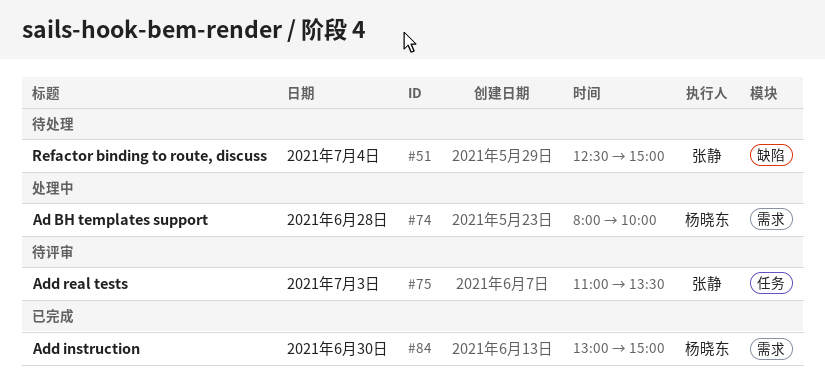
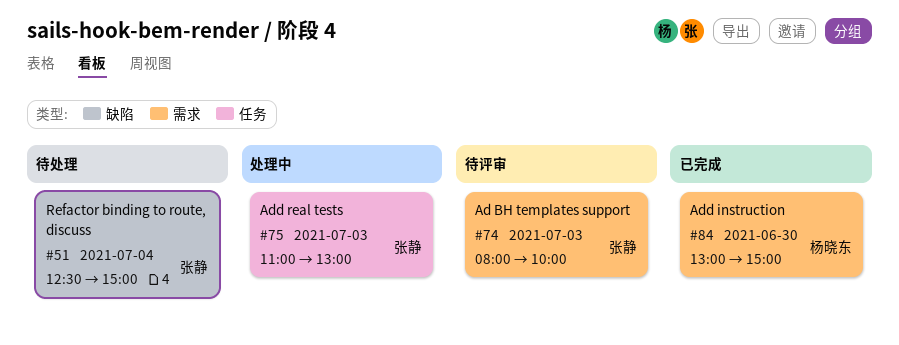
#74, status: 处理中 -> 待评审
#74, owner: 杨晓东 -> 张静
#74, day: Jun 28 -> Jul 3
#75, status: 待评审 -> 处理中
#75, ends: 13:30 -> 13:00

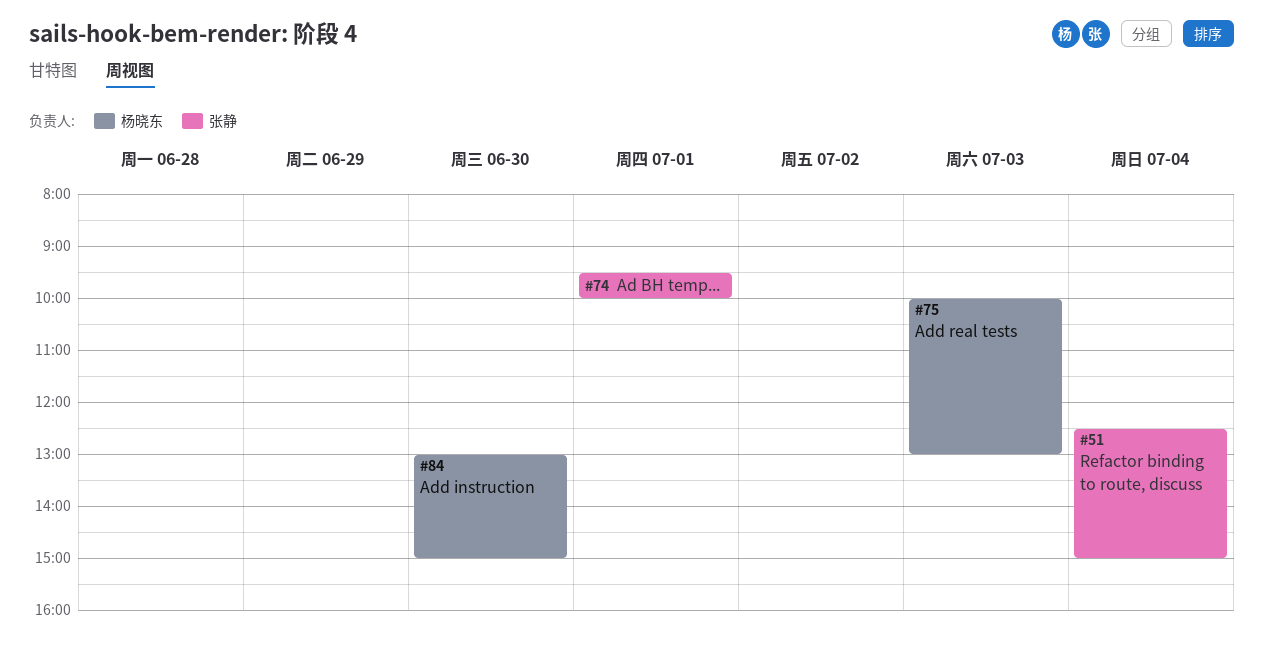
#74, day: Jul 3 -> Jul 1
#74, begins: 08:00 -> 09:30
#75, owner: 张静 -> 杨晓东
#75, begins: 11:00 -> 10:00

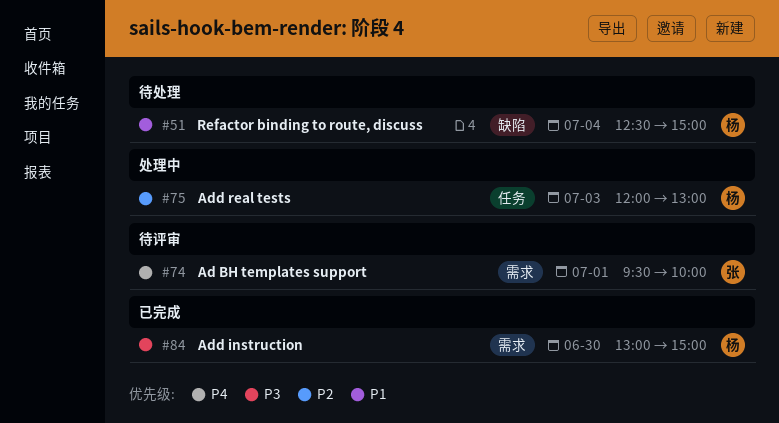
#51, owner: 张静 -> 杨晓东
#75, begins: 10:00 -> 12:00

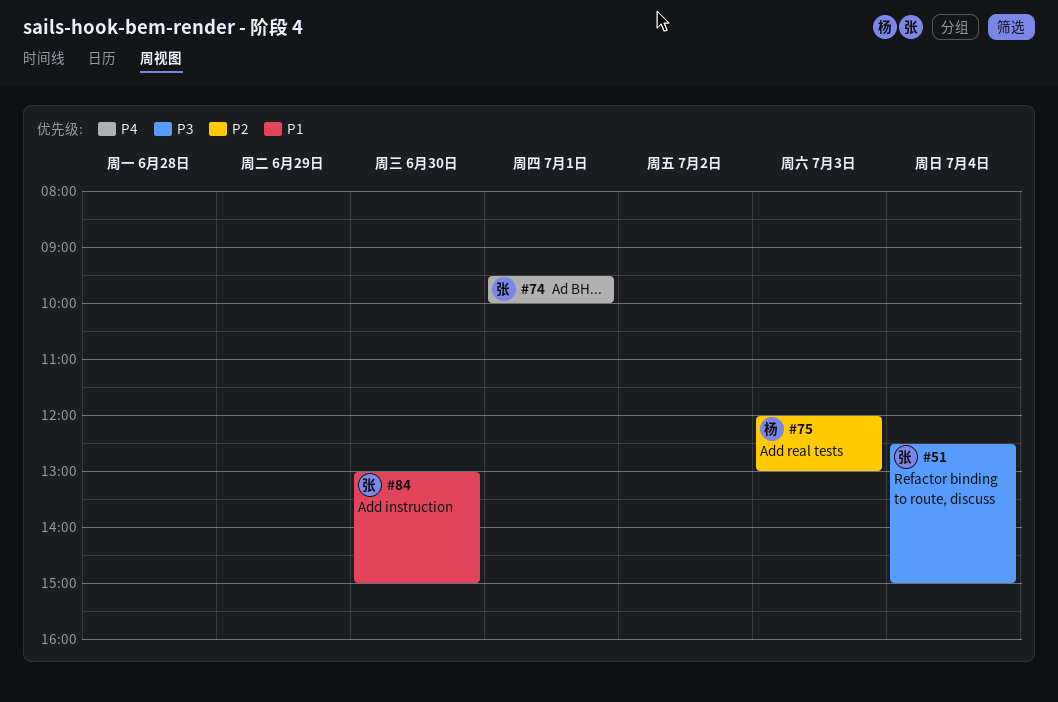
#51, owner: 杨 -> 张
#51, priority: P1 -> P3
#84, owner: 杨 -> 张
#84, priority: P3 -> P1

